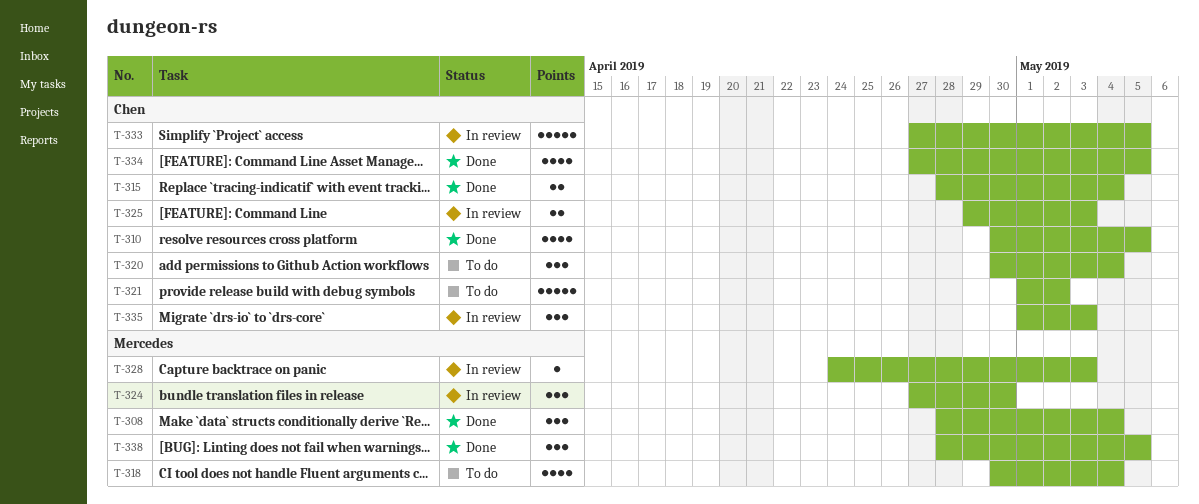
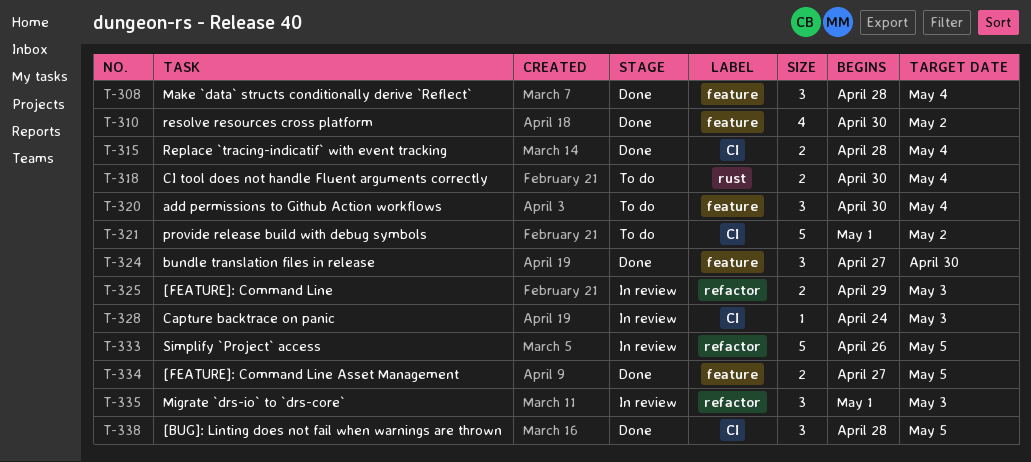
T-310, due: May 5 -> May 2
T-318, estimate: 4 -> 2
T-324, status: In review -> Done
T-333, start: Apr 27 -> Apr 26
T-334, estimate: 4 -> 2

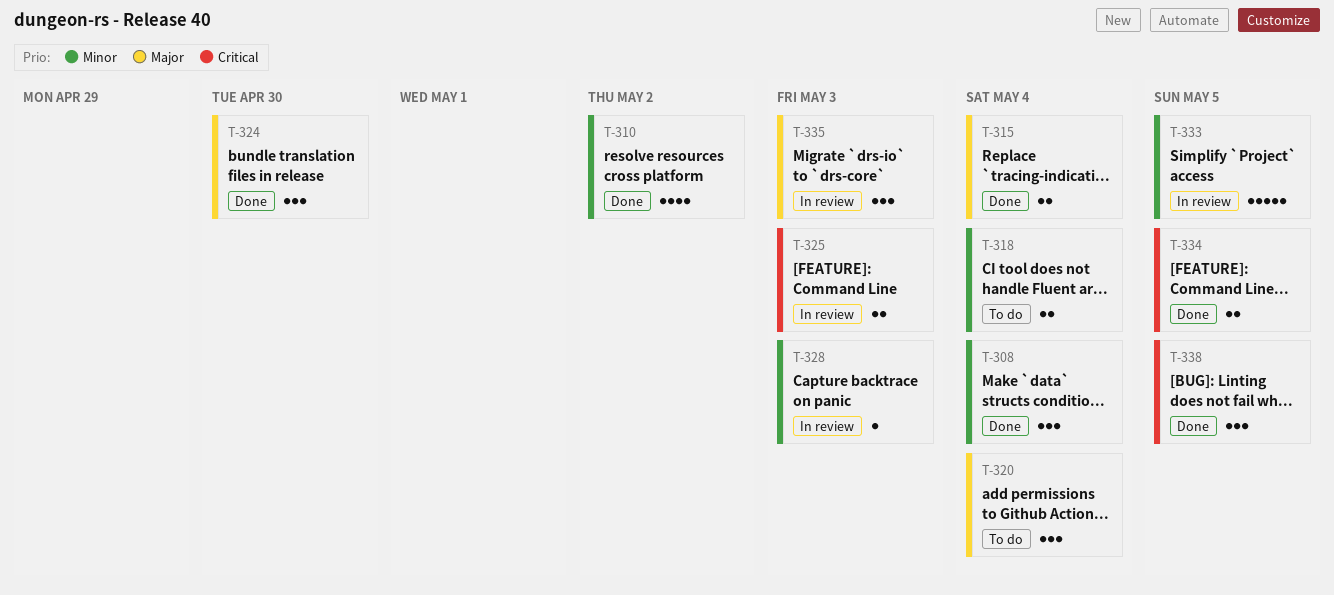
T-321: present -> none

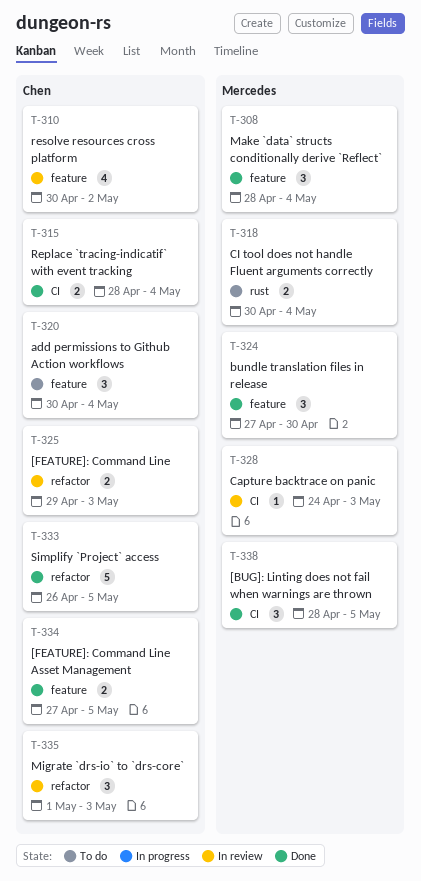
T-310, status: Done -> In review
T-333, status: In review -> Done

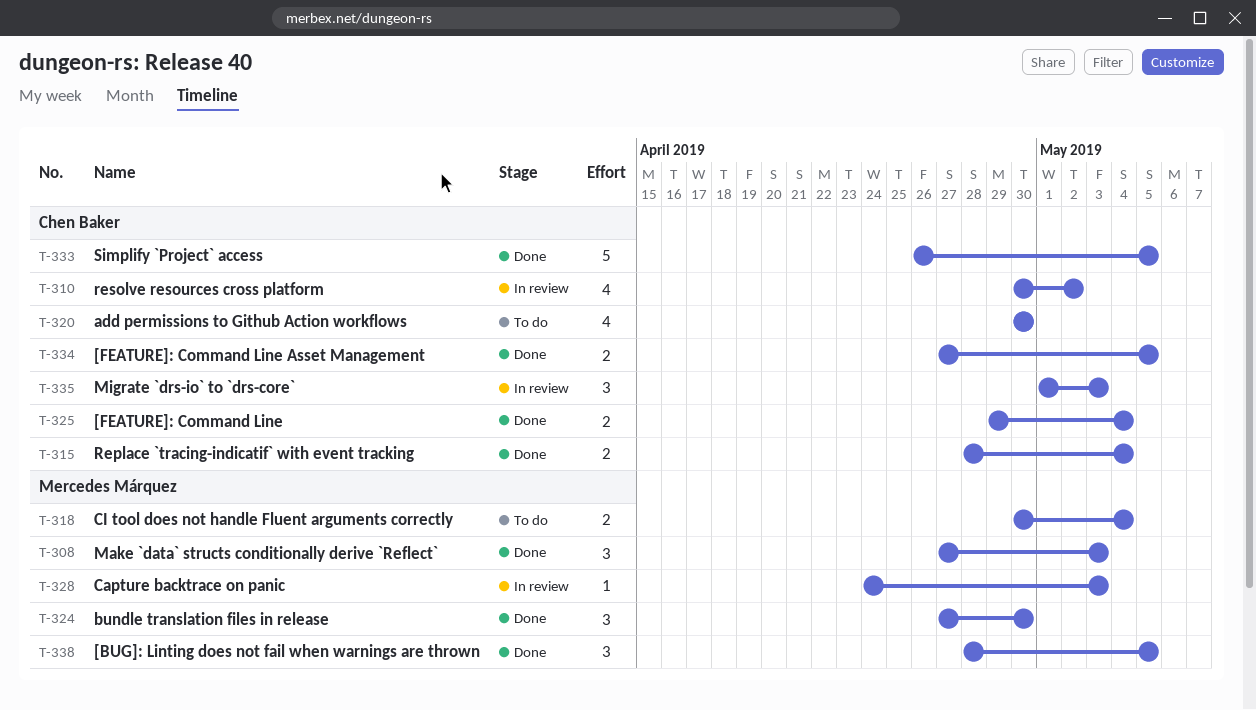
T-308, start: Apr 28 -> Apr 27
T-308, due: May 4 -> May 3
T-320, estimate: 3 -> 4
T-320, due: May 4 -> Apr 30
T-325, status: In review -> Done
T-325, due: May 3 -> May 4

